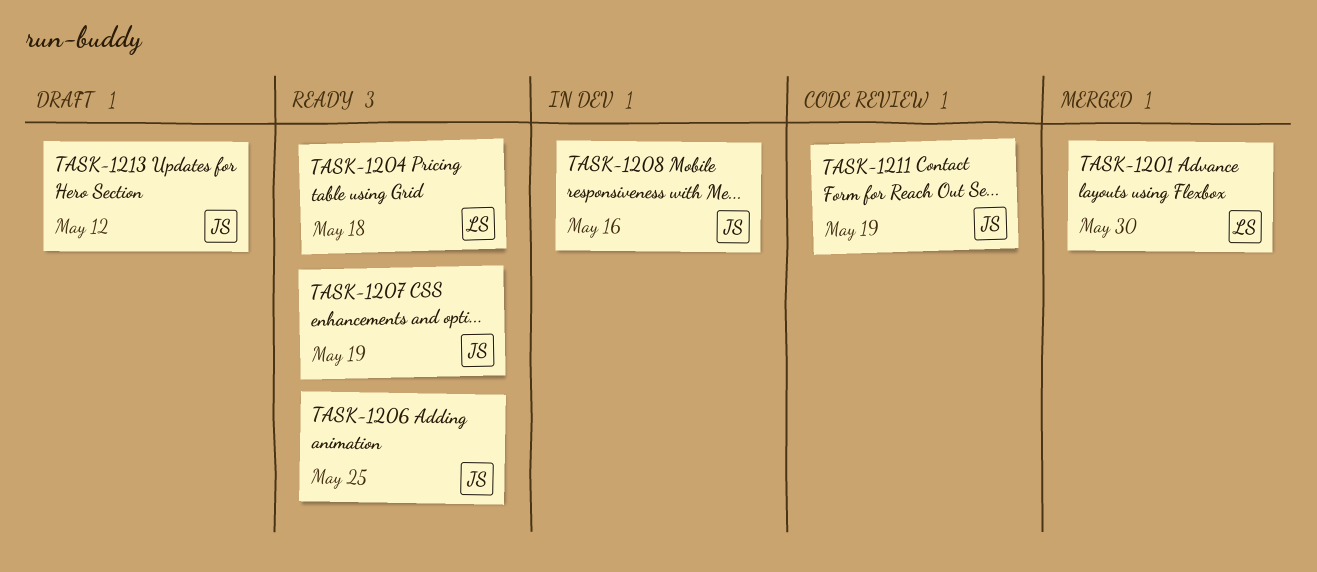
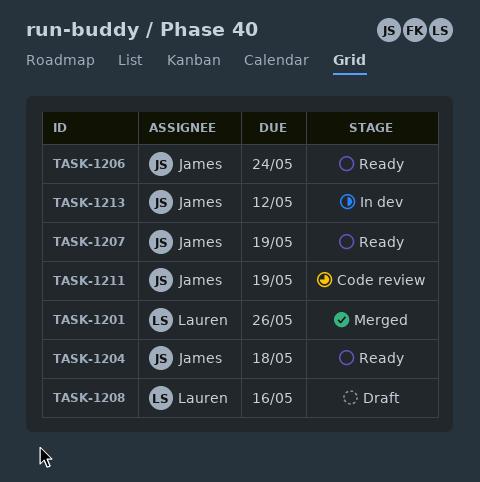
TASK-1201, due: May 30 -> May 26
TASK-1204, owner: Lauren -> James
TASK-1206, due: May 25 -> May 24
TASK-1208, status: In dev -> Draft
TASK-1208, owner: James -> Lauren
TASK-1213, status: Draft -> In dev

